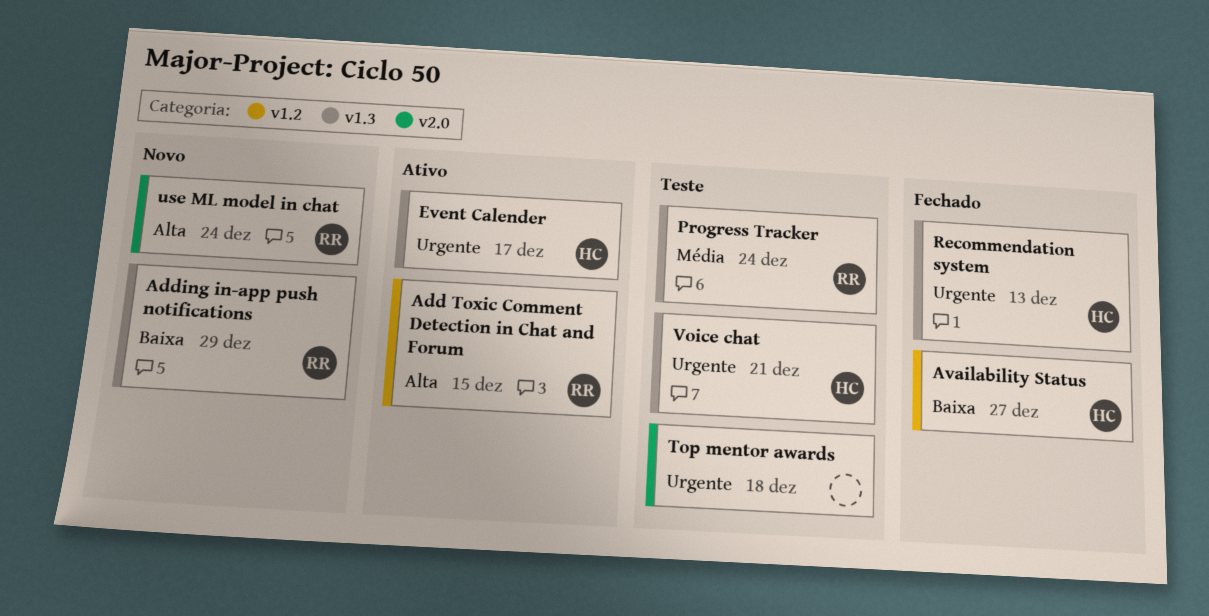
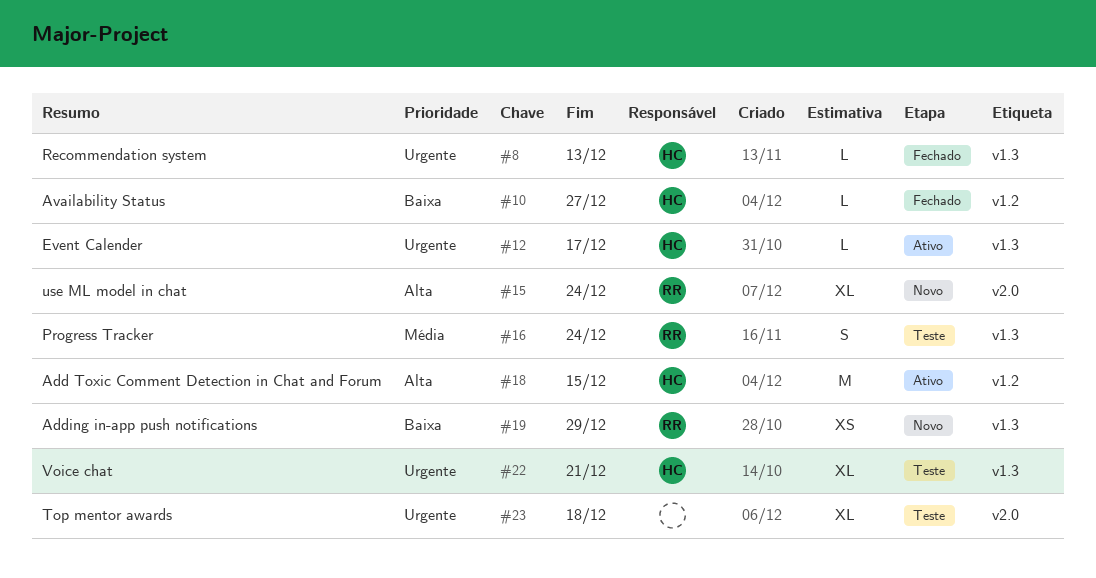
Add Toxic Comment Detection in Chat and Forum, owner: RR -> HC

